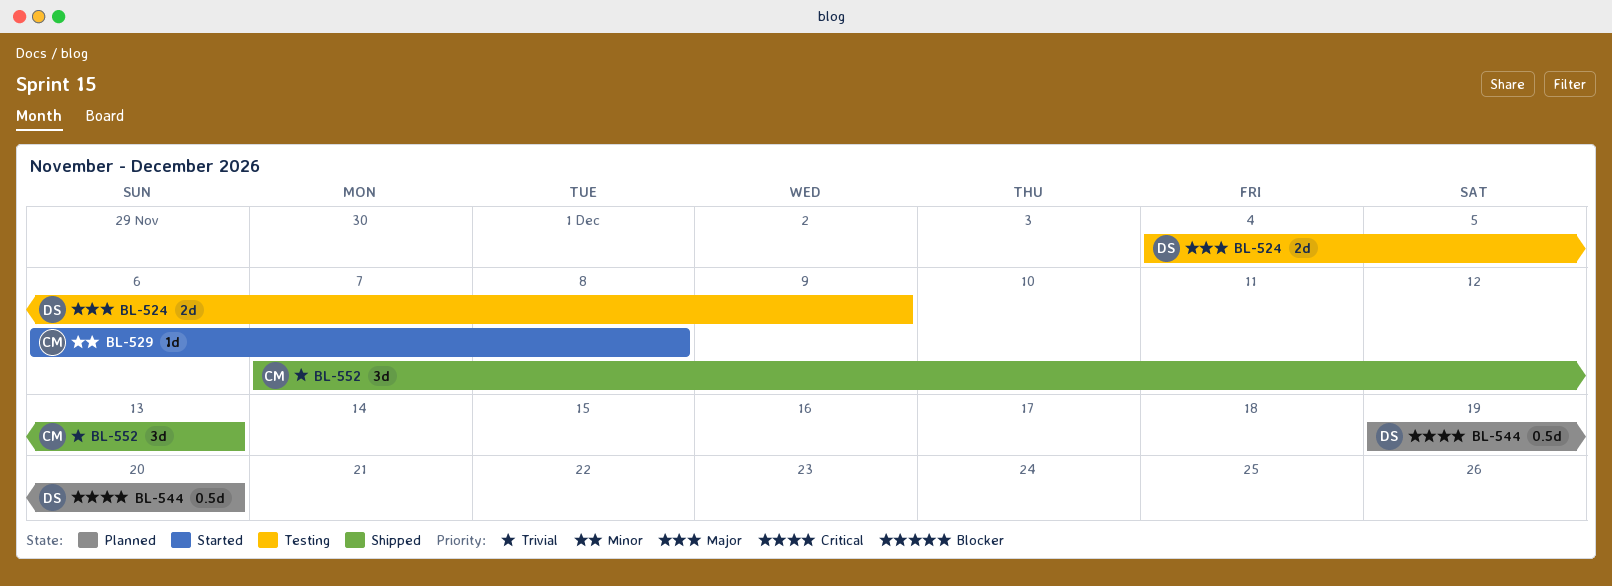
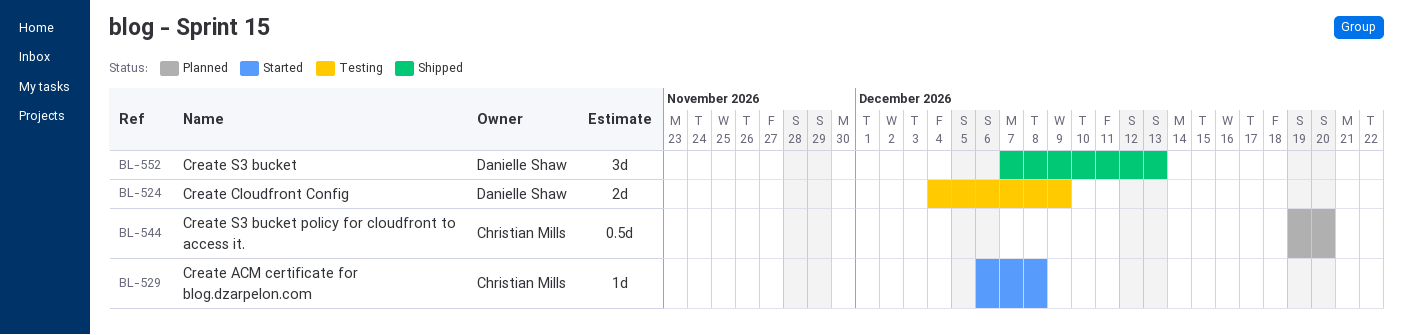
BL-544, owner: Danielle Shaw -> Christian Mills
BL-552, owner: Christian Mills -> Danielle Shaw

